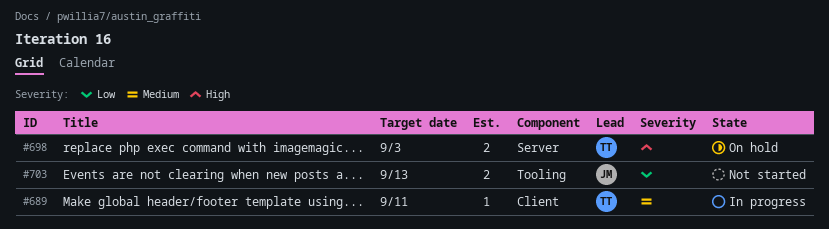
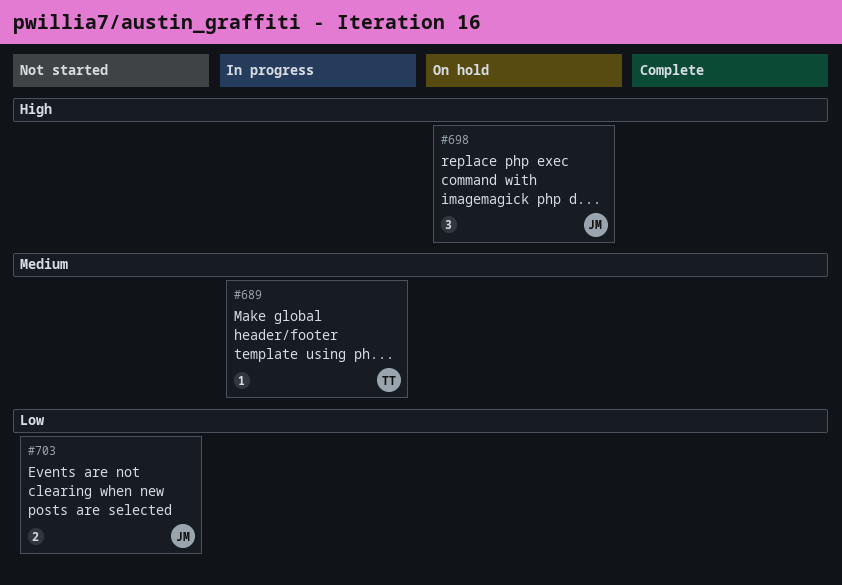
#698, owner: TT -> JM
#698, estimate: 2 -> 3

